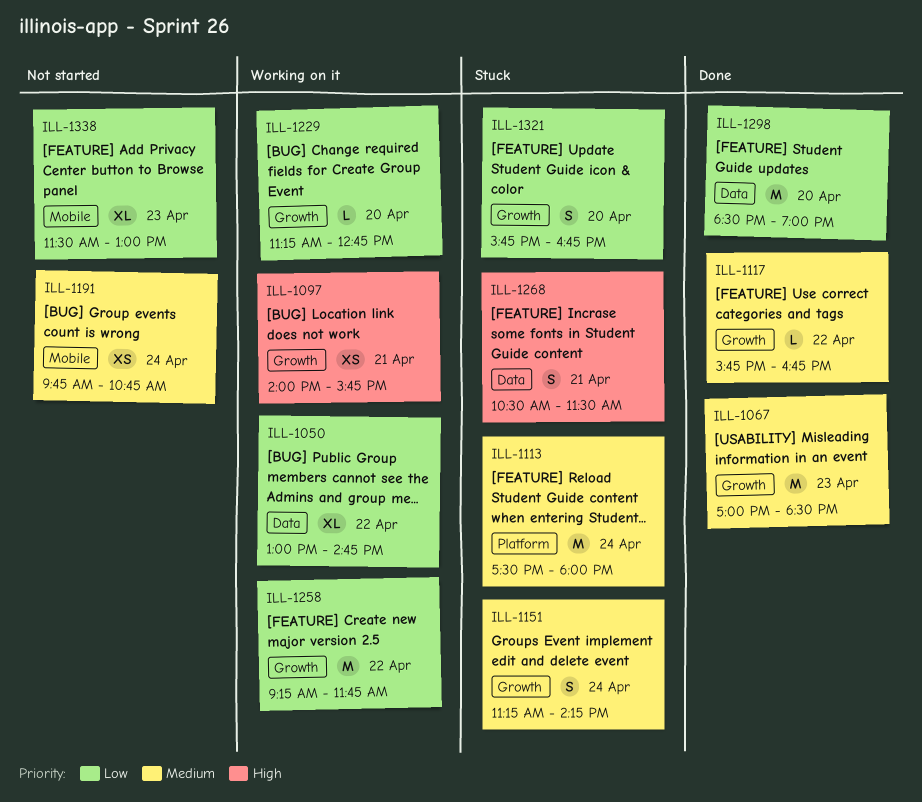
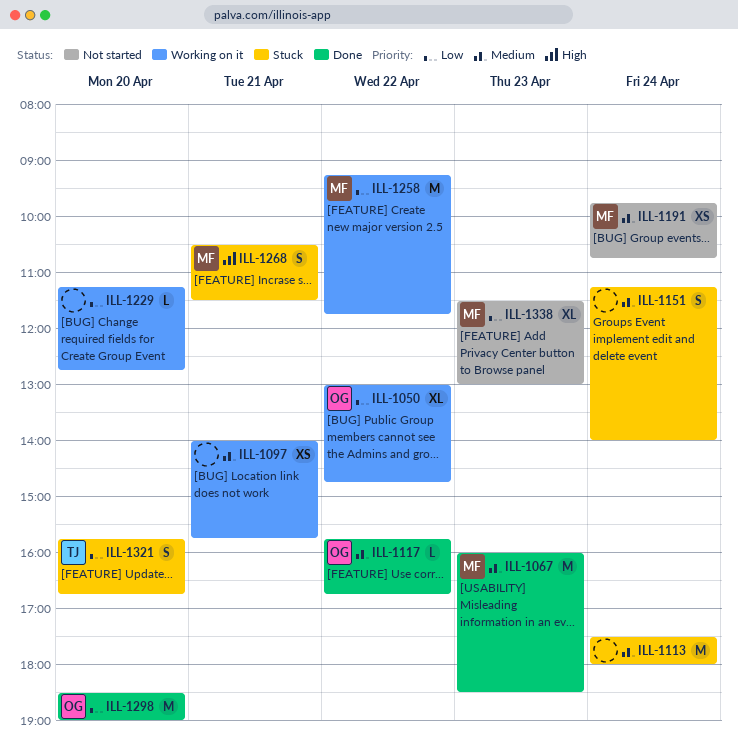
ILL-1067, begins: 17:00 -> 16:00
ILL-1097, priority: High -> Medium
ILL-1151, ends: 14:15 -> 14:00

